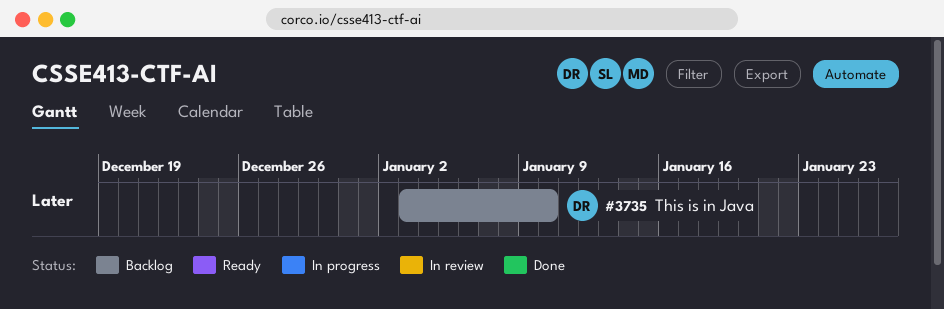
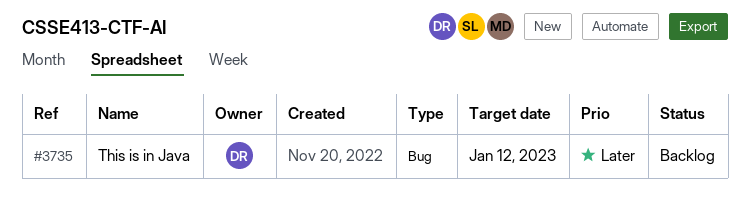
#3735, due: Jan 10 -> Jan 12

